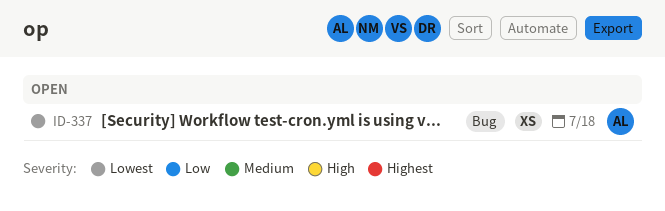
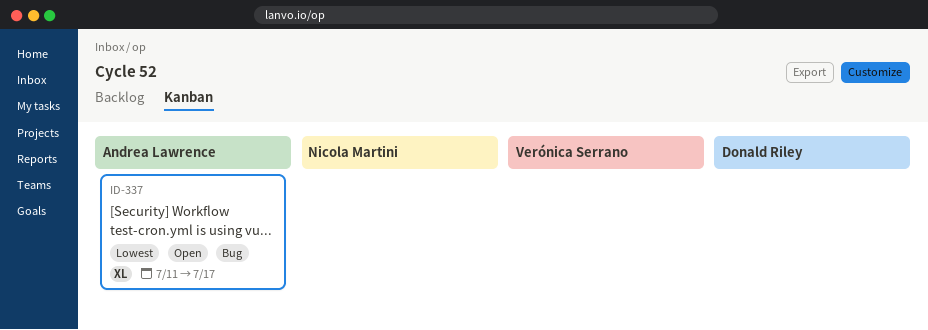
ID-337, estimate: XS -> XL
ID-337, due: Jul 18 -> Jul 17

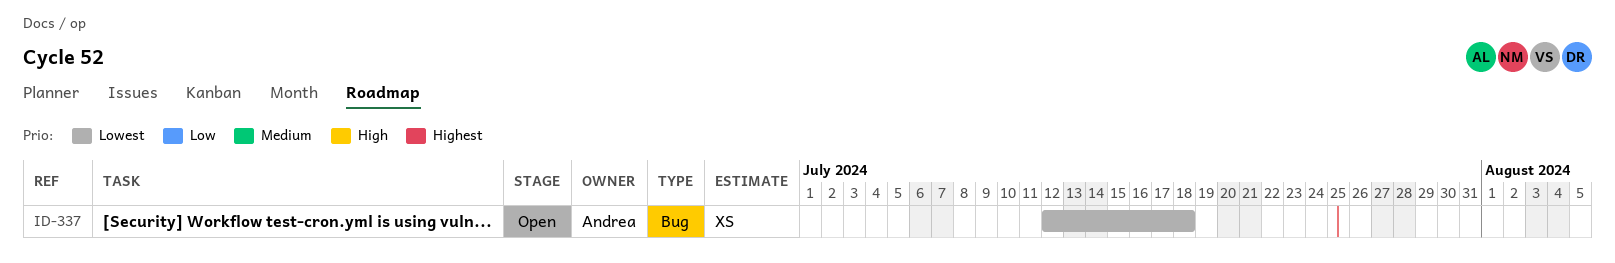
ID-337, estimate: XL -> XS
ID-337, start: Jul 11 -> Jul 12
ID-337, due: Jul 17 -> Jul 18

